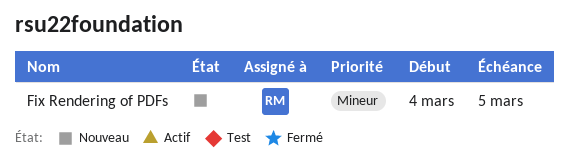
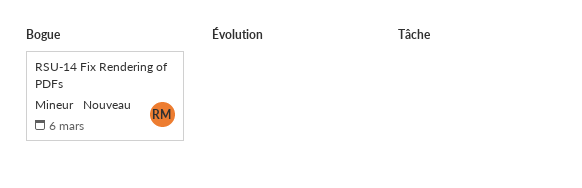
Fix Rendering of PDFs, due: Mar 5 -> Mar 6

